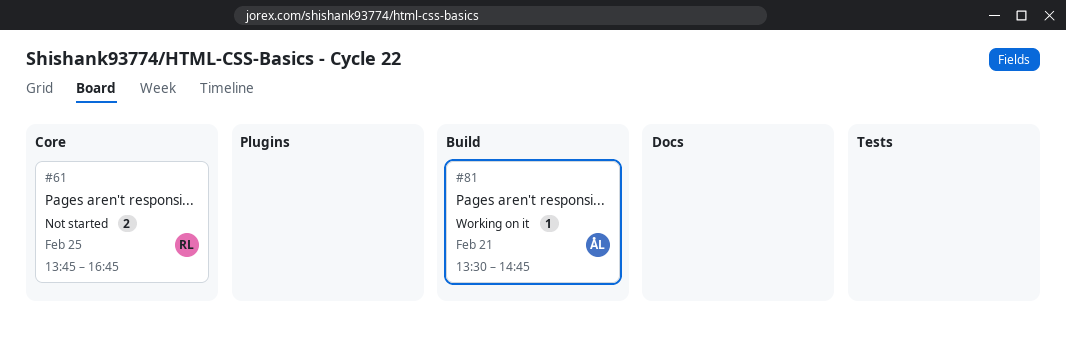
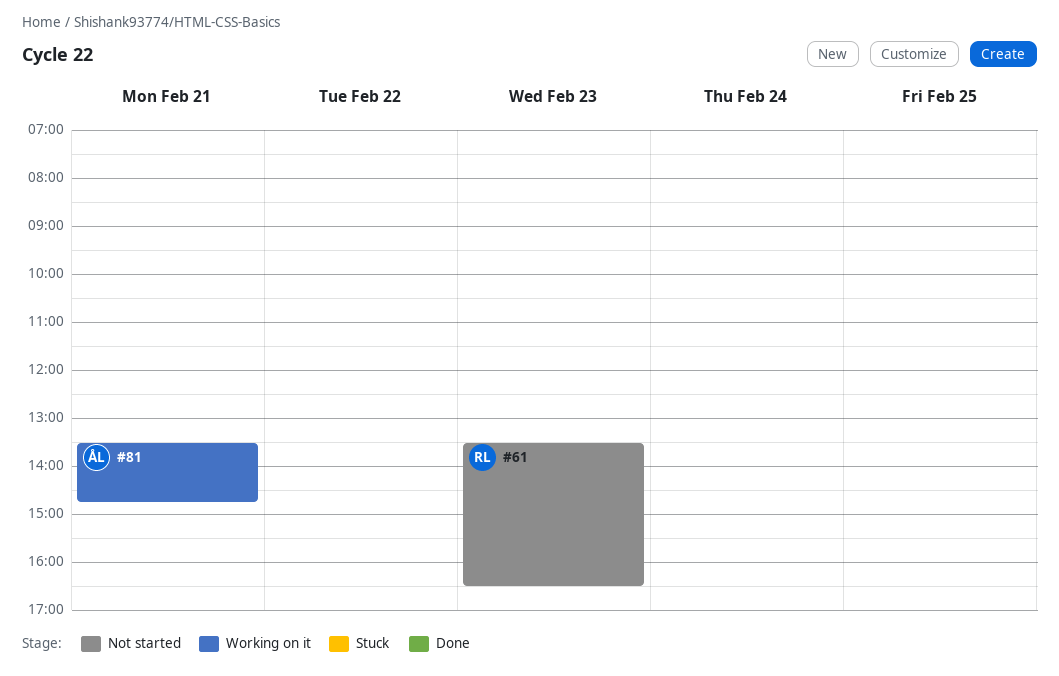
#61, day: Feb 25 -> Feb 23
#61, begins: 13:45 -> 13:30
#61, ends: 16:45 -> 16:30

